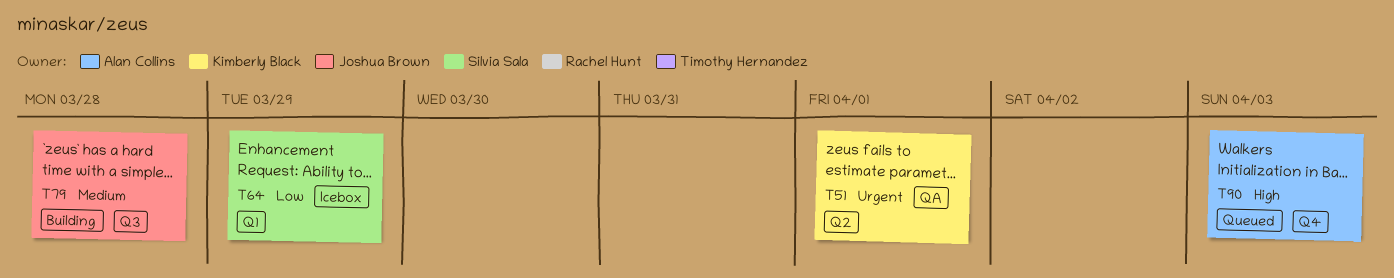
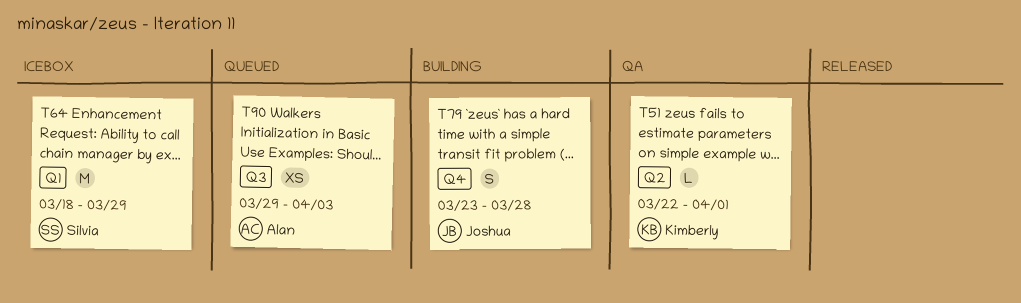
T79, label: Q3 -> Q4
T90, label: Q4 -> Q3

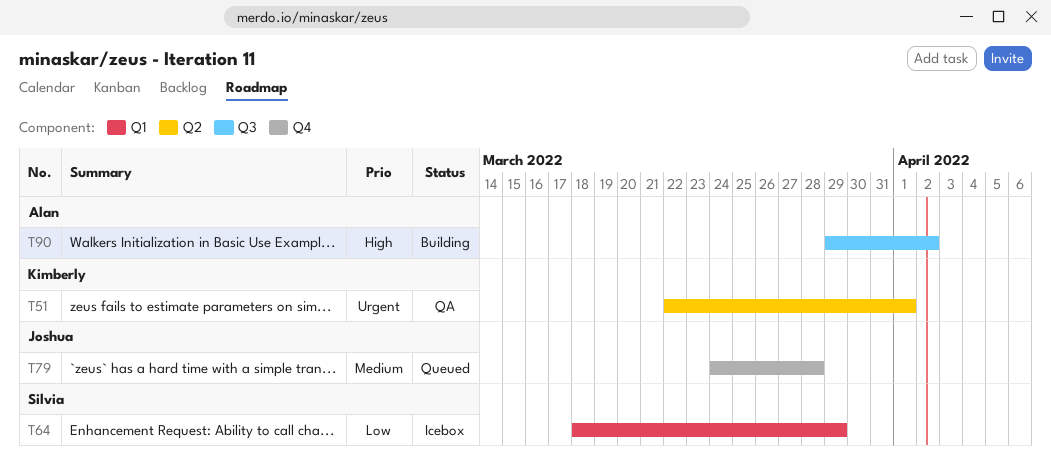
T79, status: Building -> Queued
T79, start: Mar 23 -> Mar 24
T90, status: Queued -> Building
T90, due: Apr 3 -> Apr 2

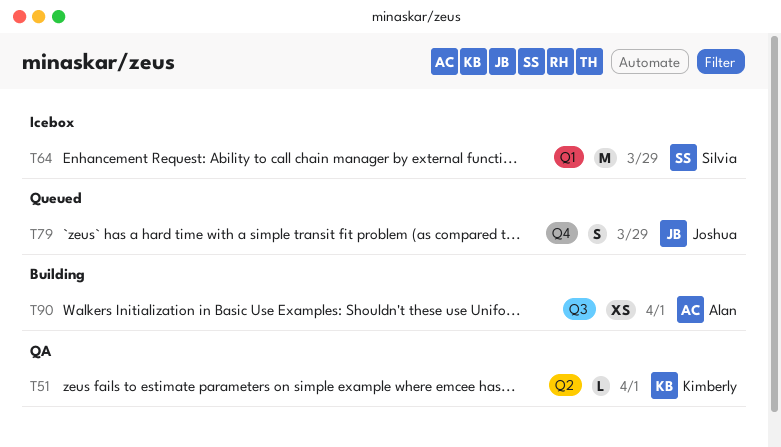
T79, due: Mar 28 -> Mar 29
T90, due: Apr 2 -> Apr 1

